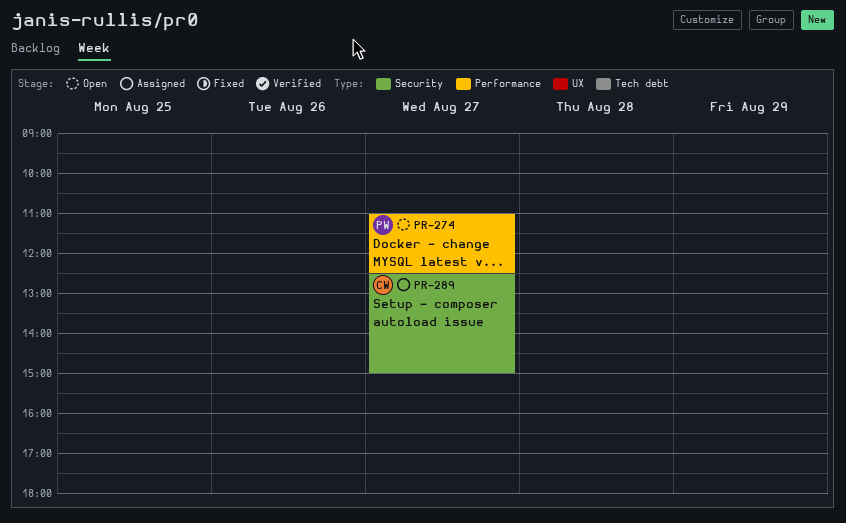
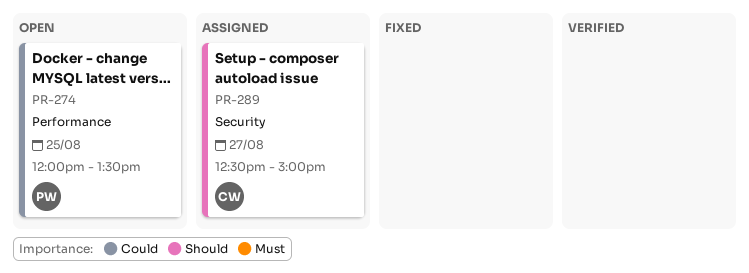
PR-274, day: Aug 27 -> Aug 25
PR-274, begins: 11:00 -> 12:00
PR-274, ends: 12:30 -> 13:30

